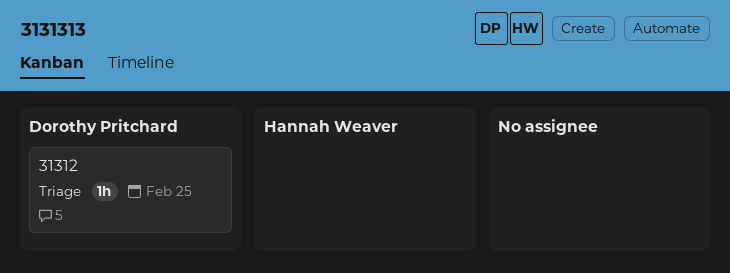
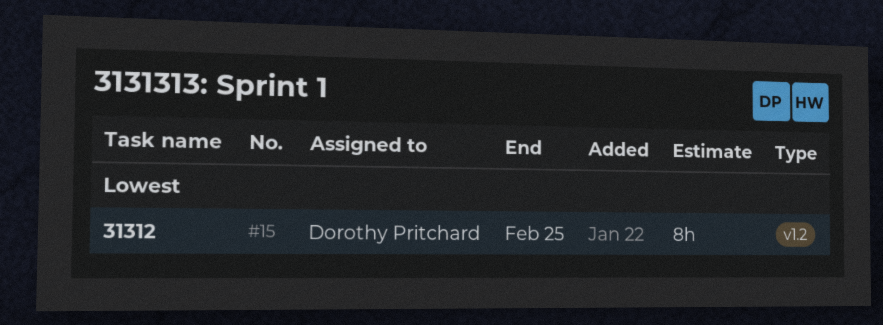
31312, estimate: 1h -> 8h

